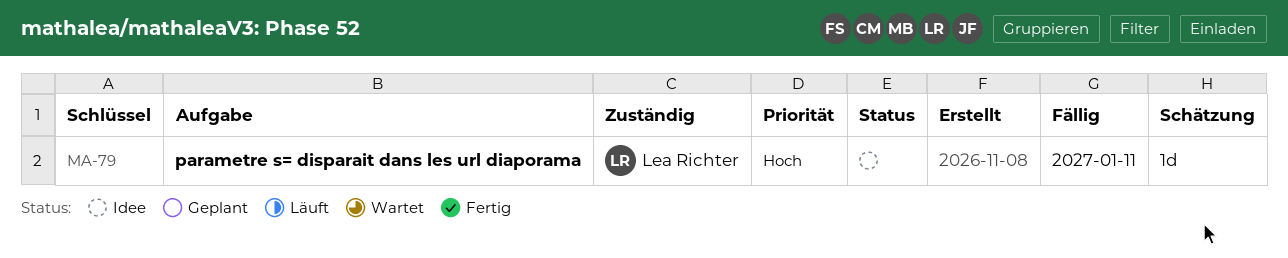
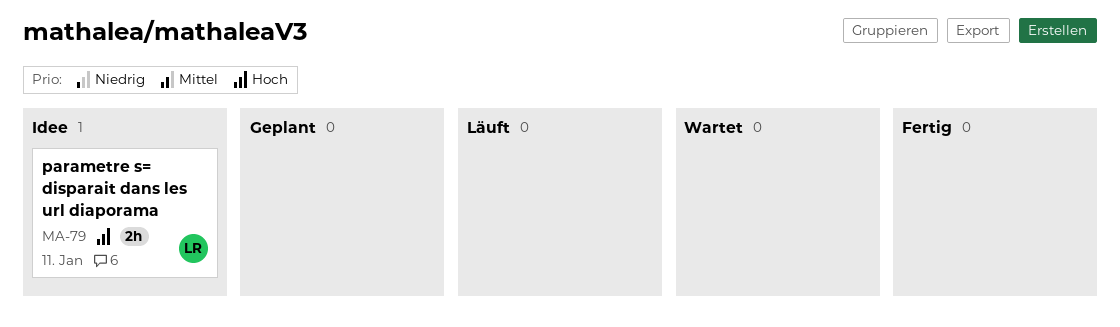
MA-79, estimate: 1d -> 2h

